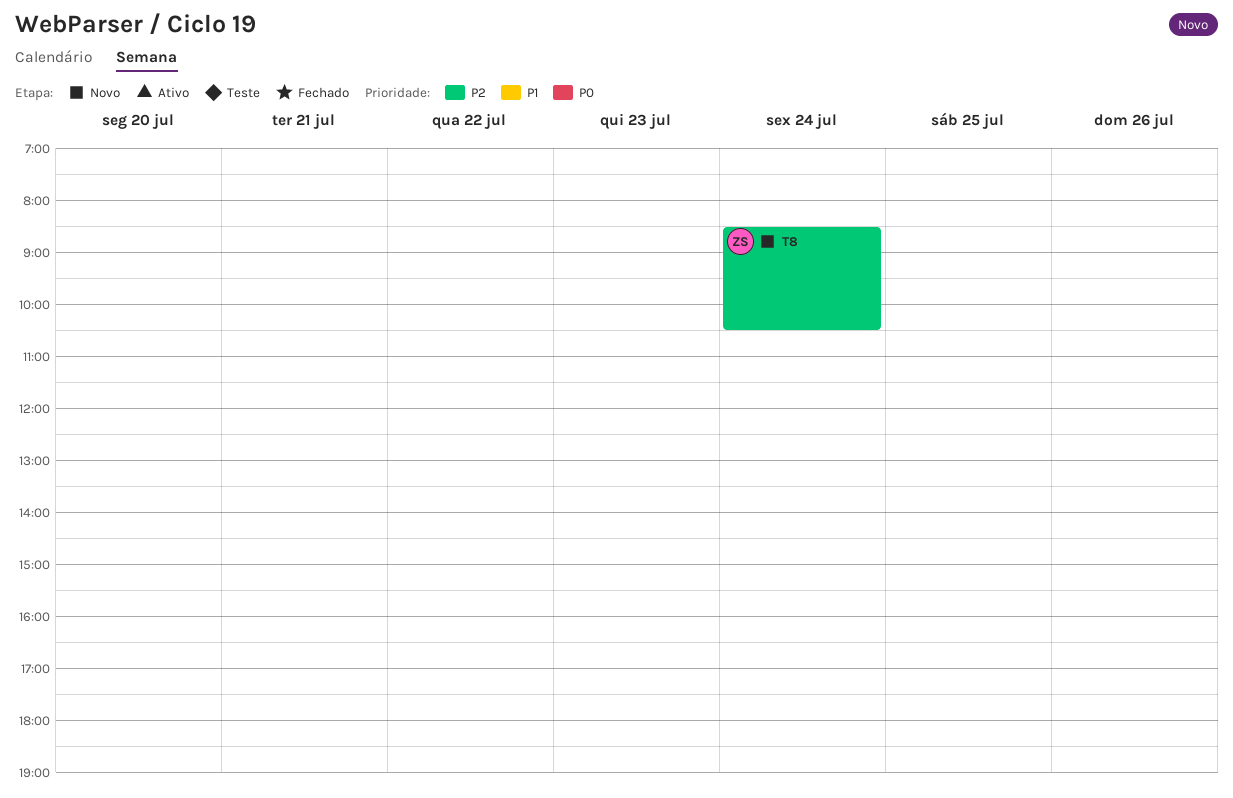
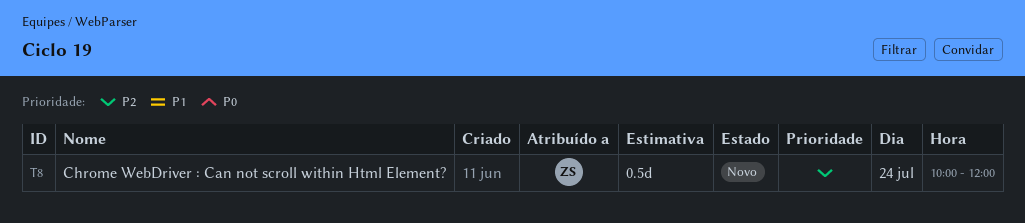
T8, begins: 08:30 -> 10:00
T8, ends: 10:30 -> 12:00

